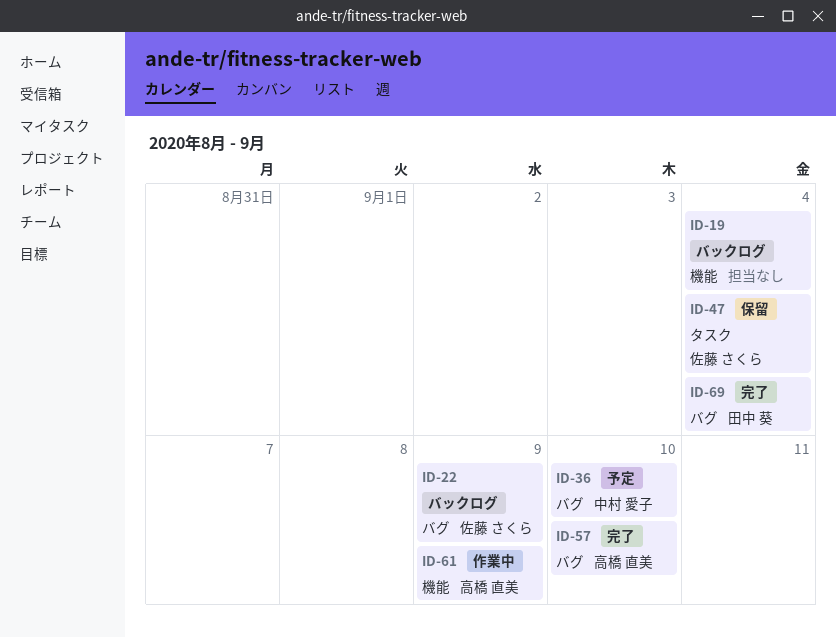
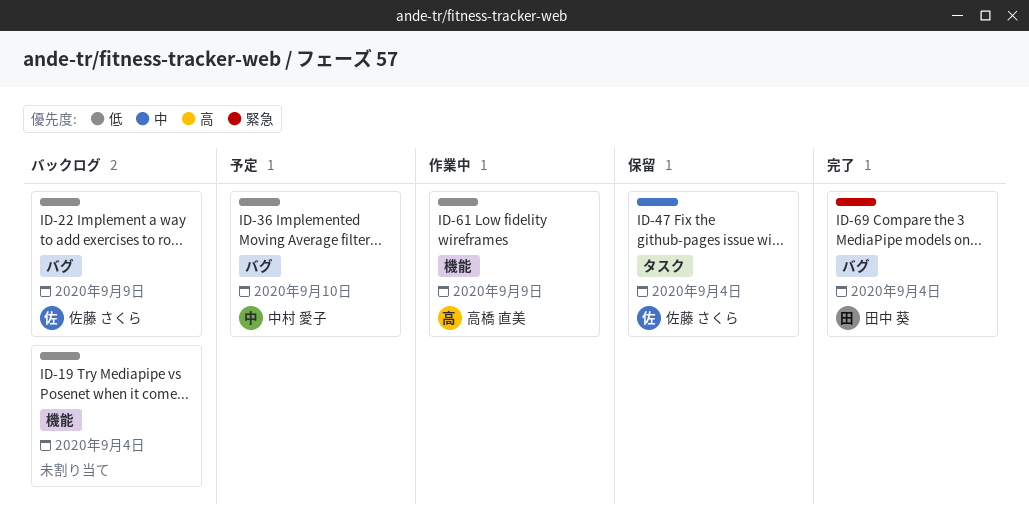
ID-57: present -> none

